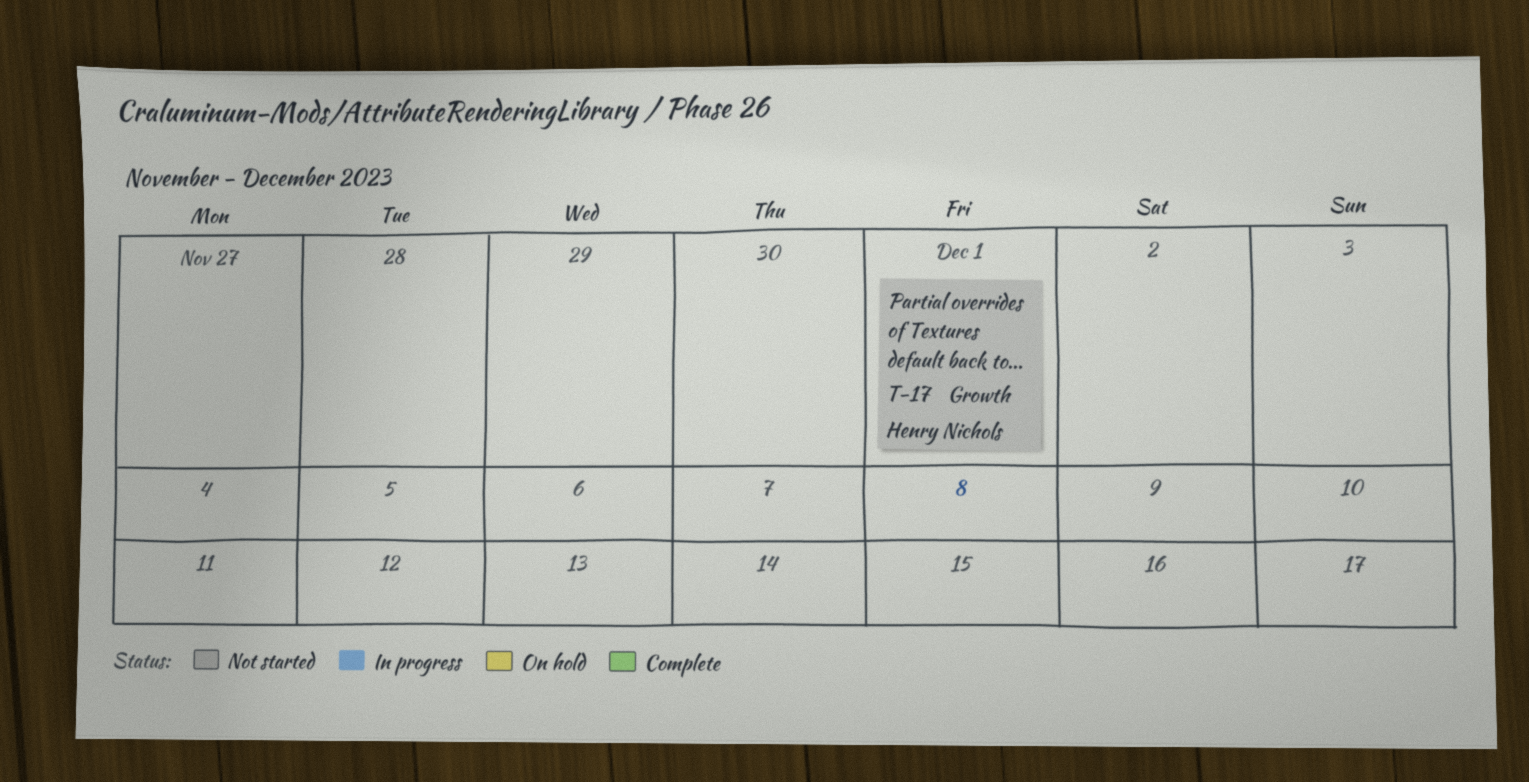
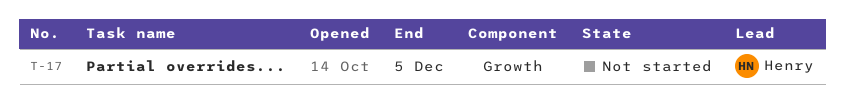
T-17, due: Dec 1 -> Dec 5

